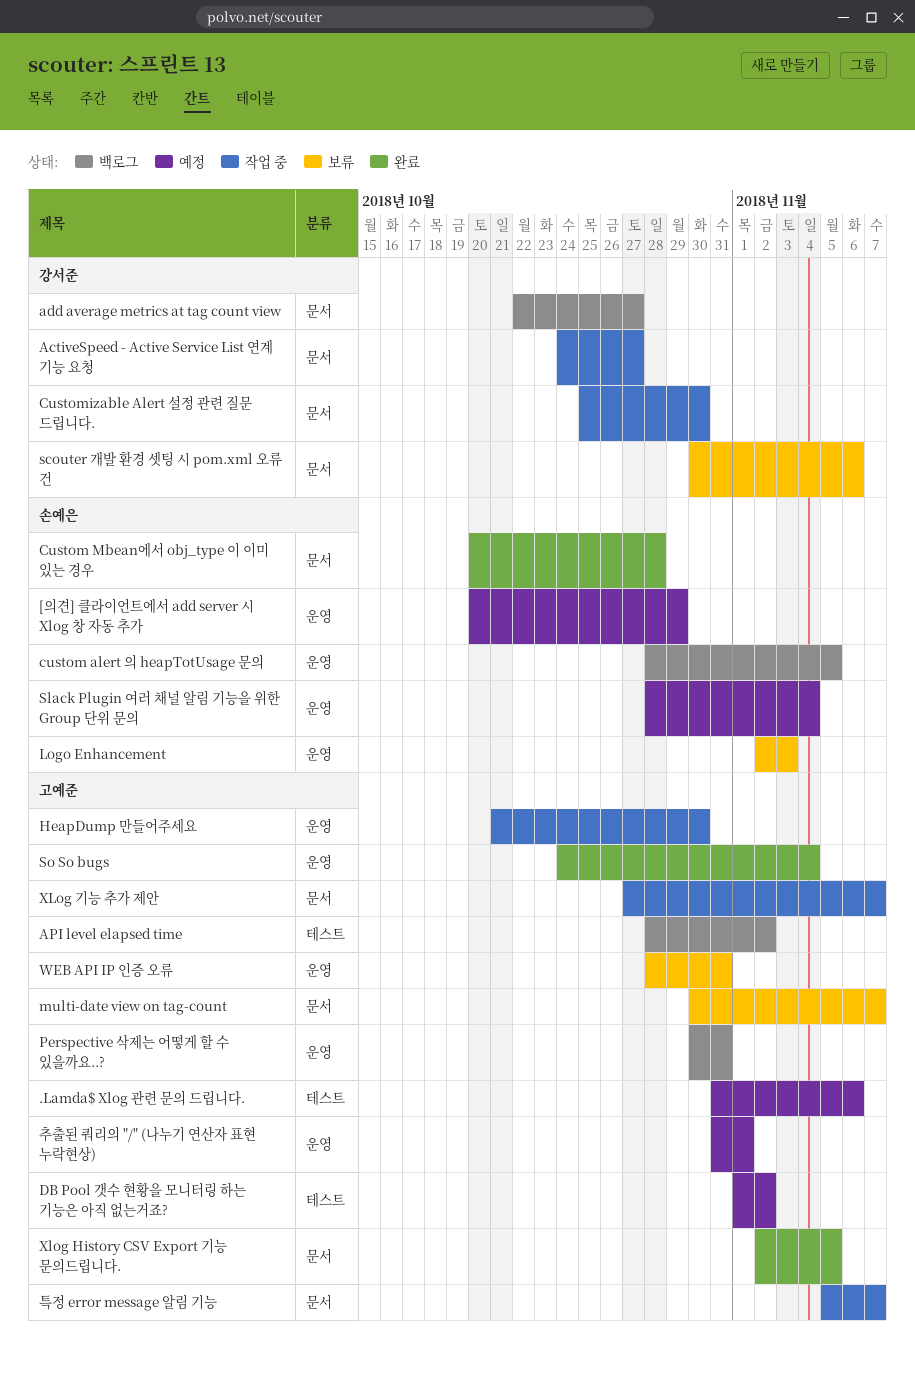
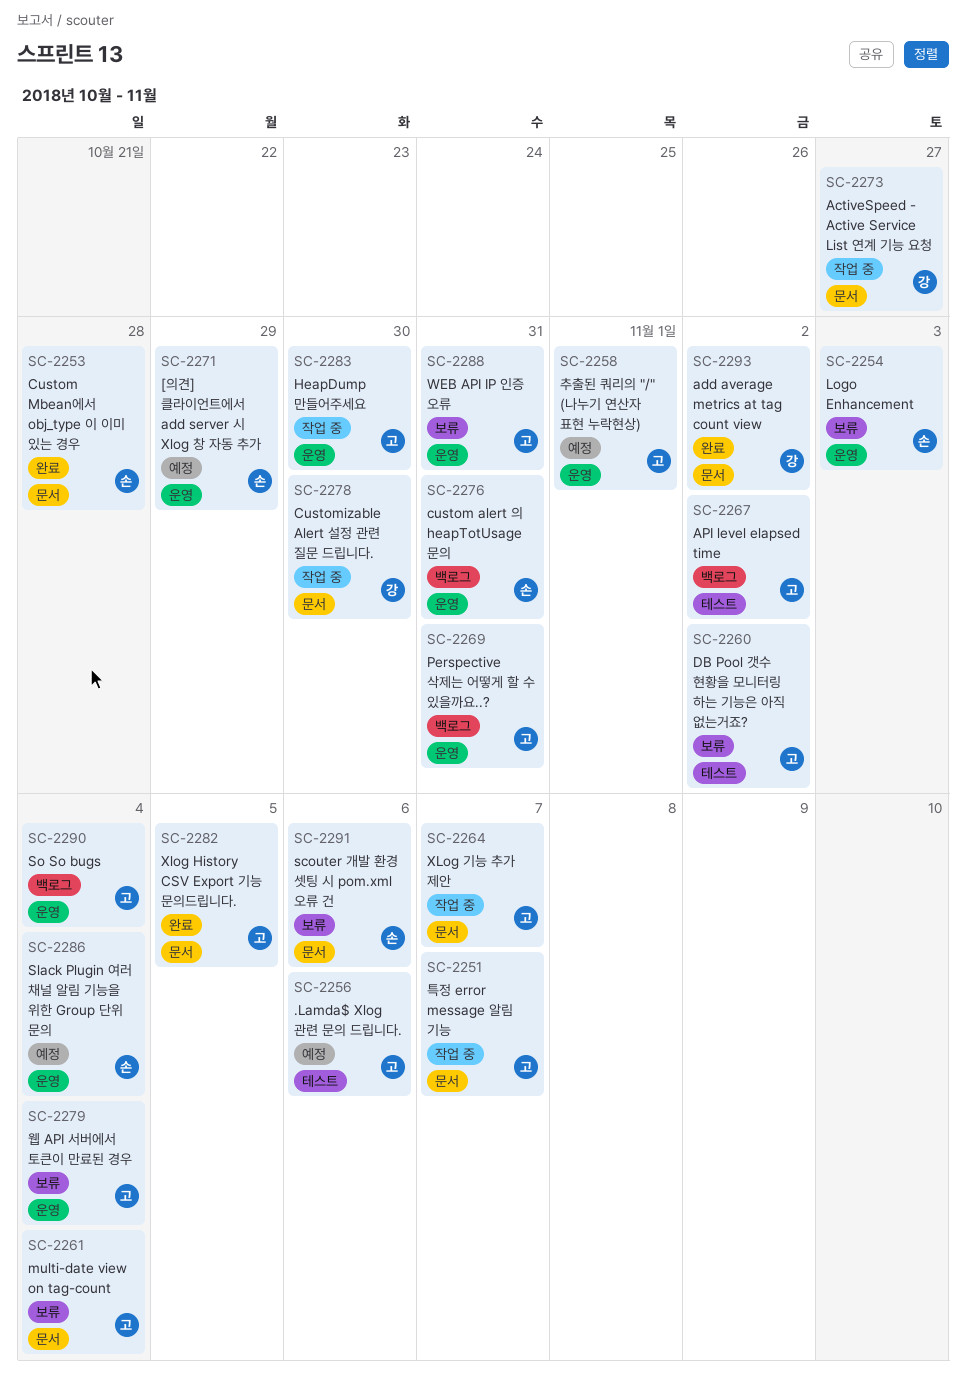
add average metrics at tag count view, status: 백로그 -> 완료
add average metrics at tag count view, due: Oct 27 -> Nov 2
custom alert 의 heapTotUsage 문의, due: Nov 5 -> Oct 31
DB Pool 갯수 현황을 모니터링 하는 기능은 아직 없는거죠?, status: 예정 -> 보류
multi-date view on tag-count, due: Nov 7 -> Nov 4
scouter 개발 환경 셋팅 시 pom.xml 오류 건, owner: 강서준 -> 손예은
So So bugs, status: 완료 -> 백로그
웹 API 서버에서 토큰이 만료된 경우: none -> present

